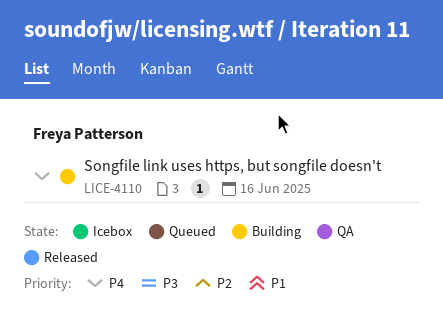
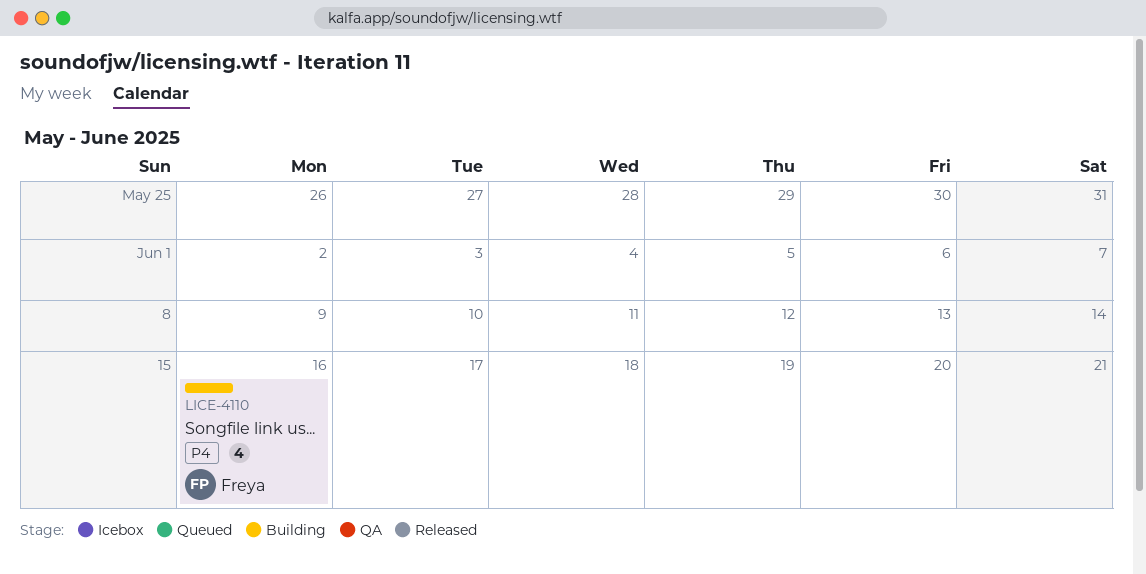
LICE-4110, estimate: 1 -> 4

